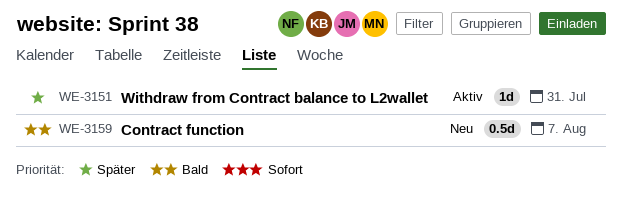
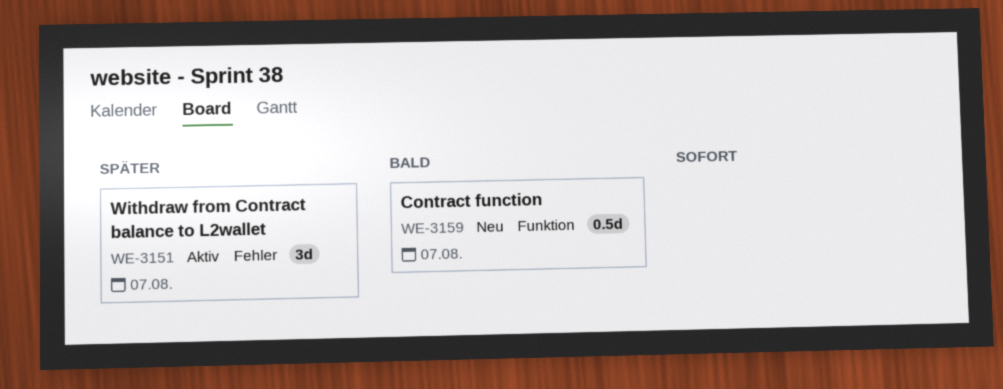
WE-3151, estimate: 1d -> 3d
WE-3151, due: Jul 31 -> Aug 7

